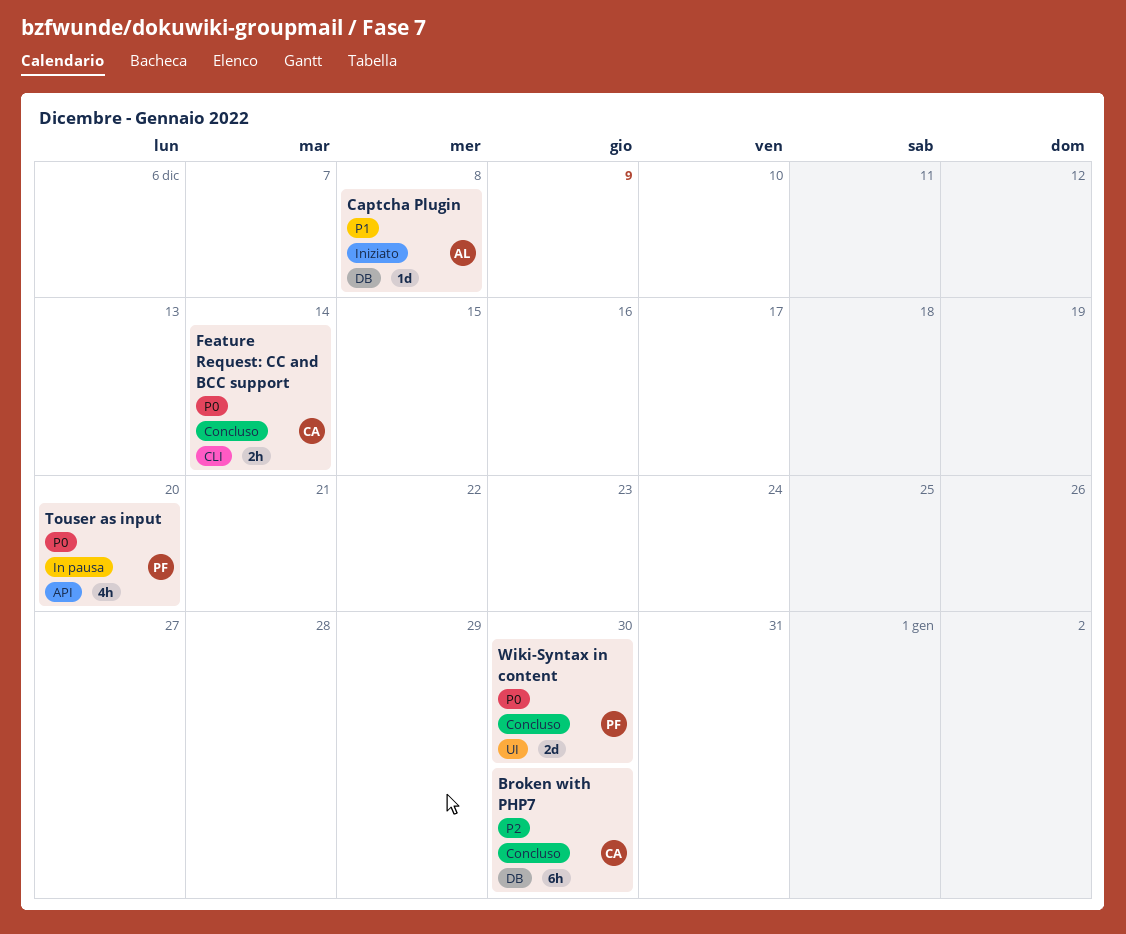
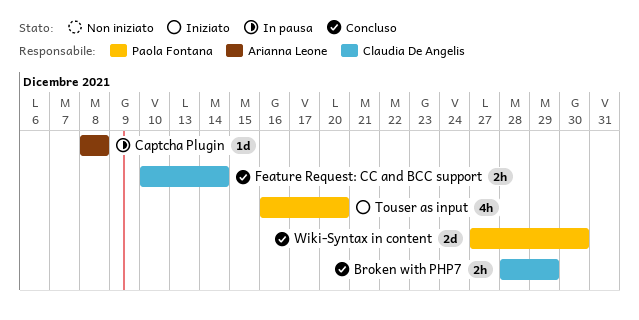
Broken with PHP7, estimate: 6h -> 2h
Broken with PHP7, due: Dec 30 -> Dec 29
Captcha Plugin, status: Iniziato -> In pausa
Touser as input, status: In pausa -> Iniziato

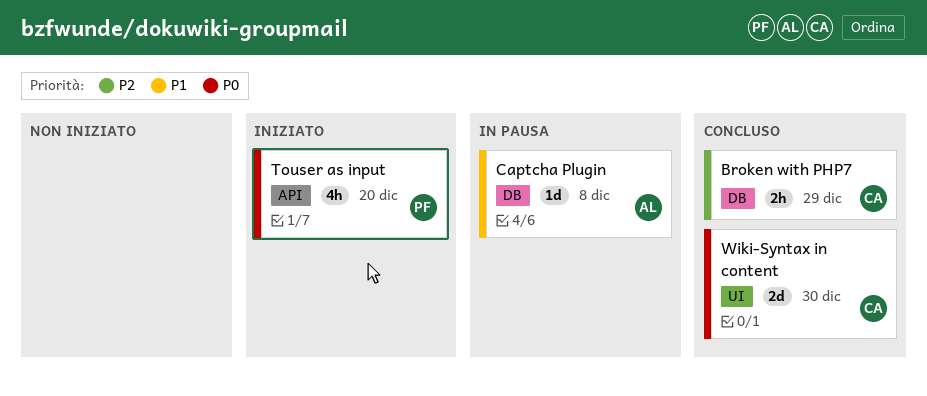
Feature Request: CC and BCC support: present -> none
Wiki-Syntax in content, owner: Paola Fontana -> Claudia De Angelis

